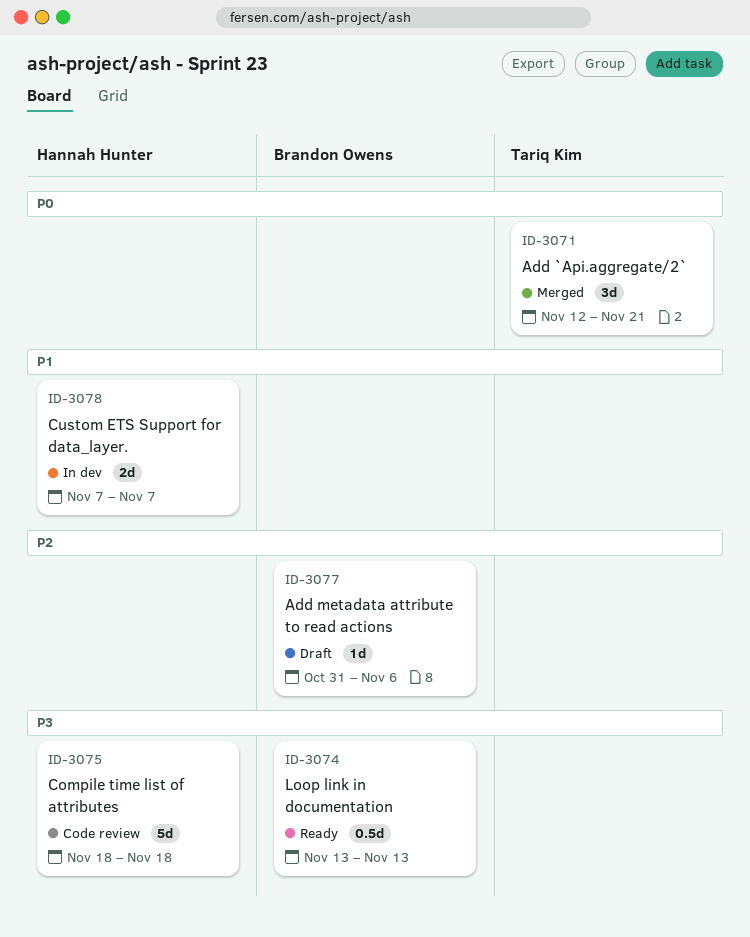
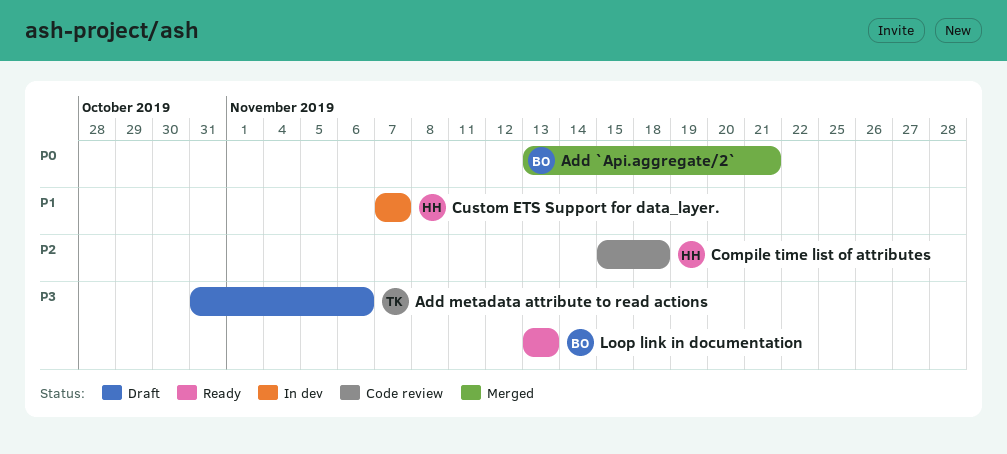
Add `Api.aggregate/2`, owner: Tariq Kim -> Brandon Owens
Add `Api.aggregate/2`, start: Nov 12 -> Nov 13
Add metadata attribute to read actions, owner: Brandon Owens -> Tariq Kim
Add metadata attribute to read actions, priority: P2 -> P3
Compile time list of attributes, priority: P3 -> P2
Compile time list of attributes, start: Nov 18 -> Nov 15

